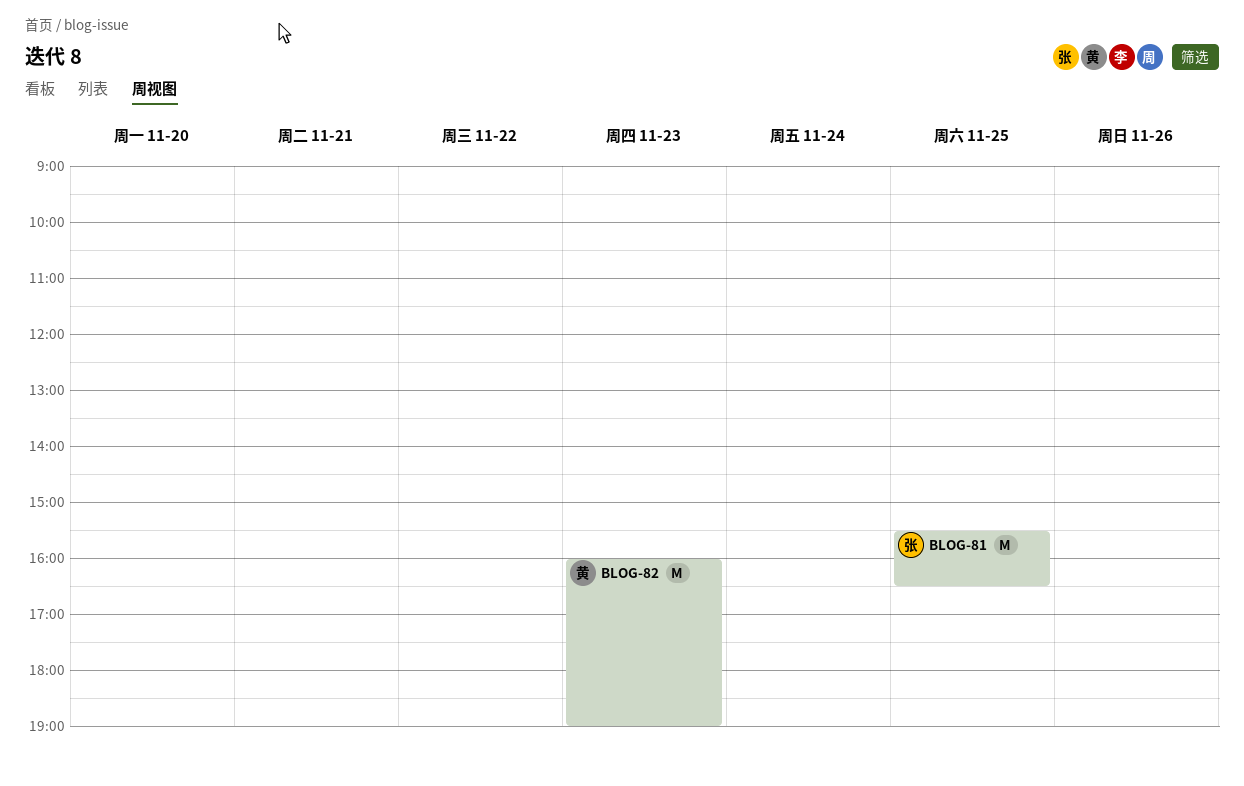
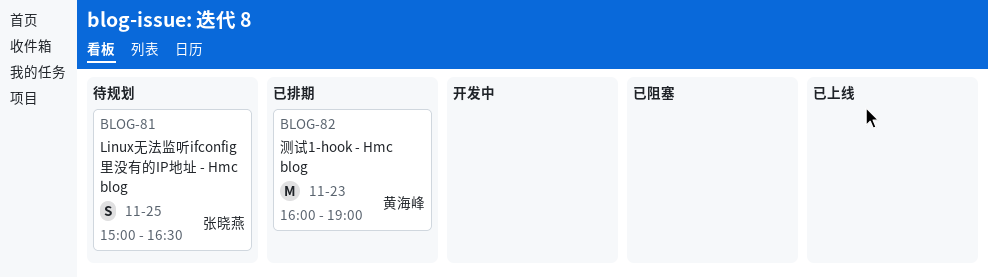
BLOG-81, estimate: M -> S
BLOG-81, begins: 15:30 -> 15:00

